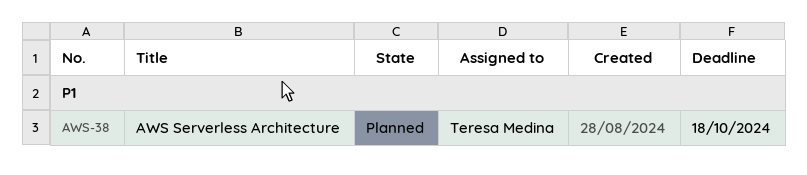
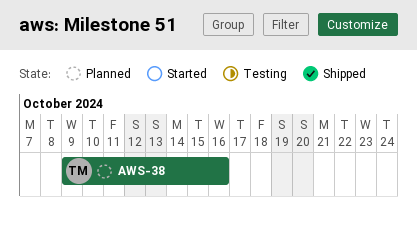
AWS-38, due: Oct 18 -> Oct 16

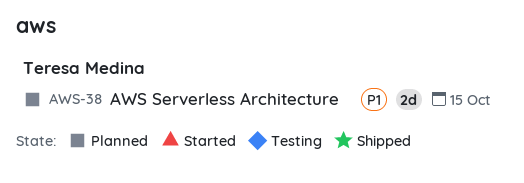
AWS-38, due: Oct 16 -> Oct 15

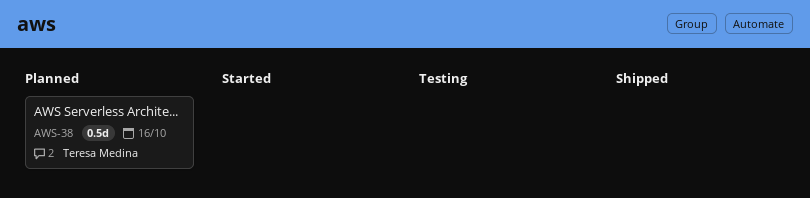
AWS-38, estimate: 2d -> 0.5d
AWS-38, due: Oct 15 -> Oct 16

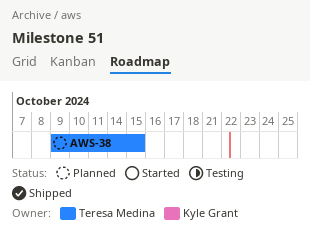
AWS-38, due: Oct 16 -> Oct 15

